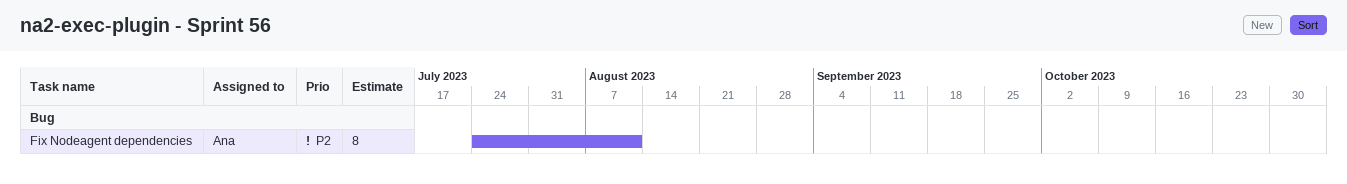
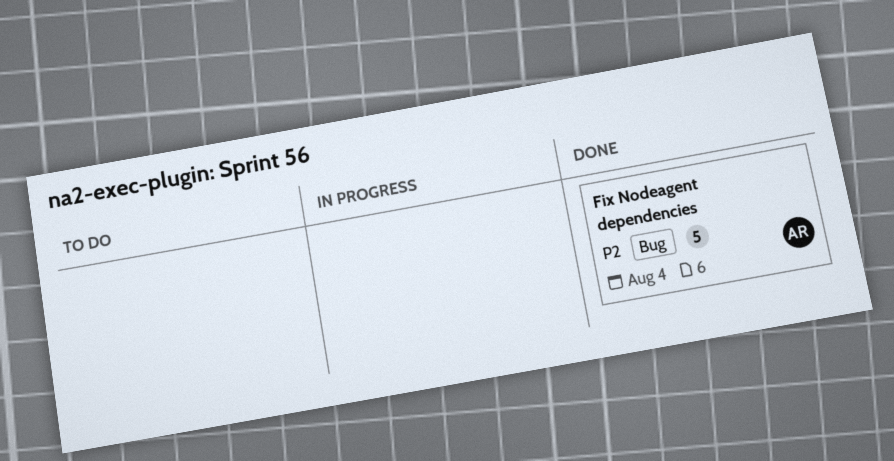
Fix Nodeagent dependencies, estimate: 8 -> 5
Fix Nodeagent dependencies, due: Aug 11 -> Aug 4

